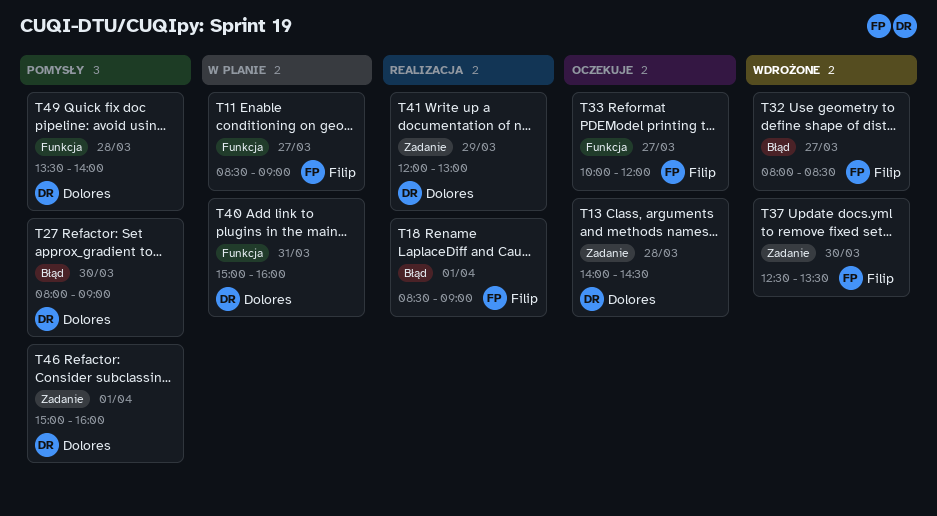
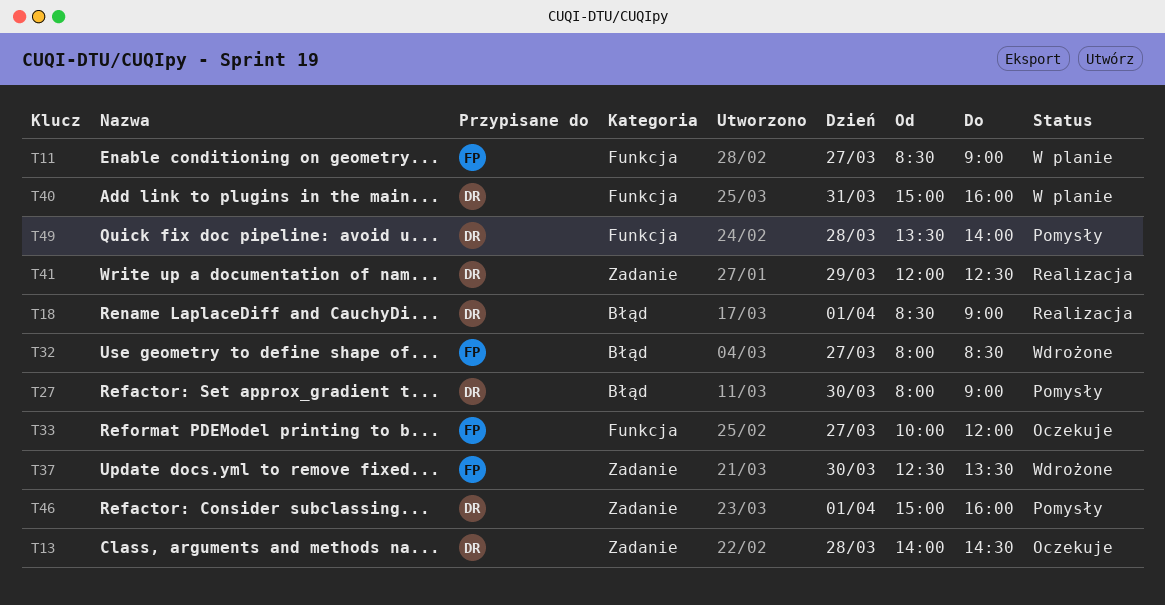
T18, owner: Filip -> Dolores
T41, ends: 13:00 -> 12:30

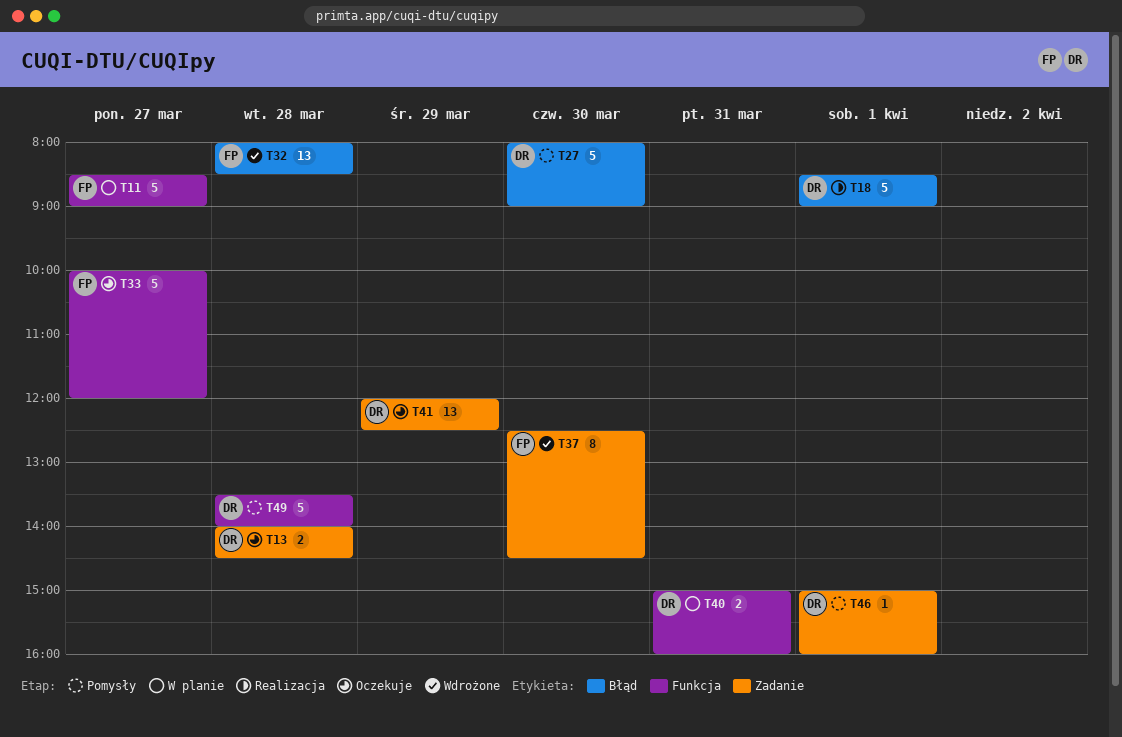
T32, day: Mar 27 -> Mar 28
T37, ends: 13:30 -> 14:30
T41, status: Realizacja -> Oczekuje

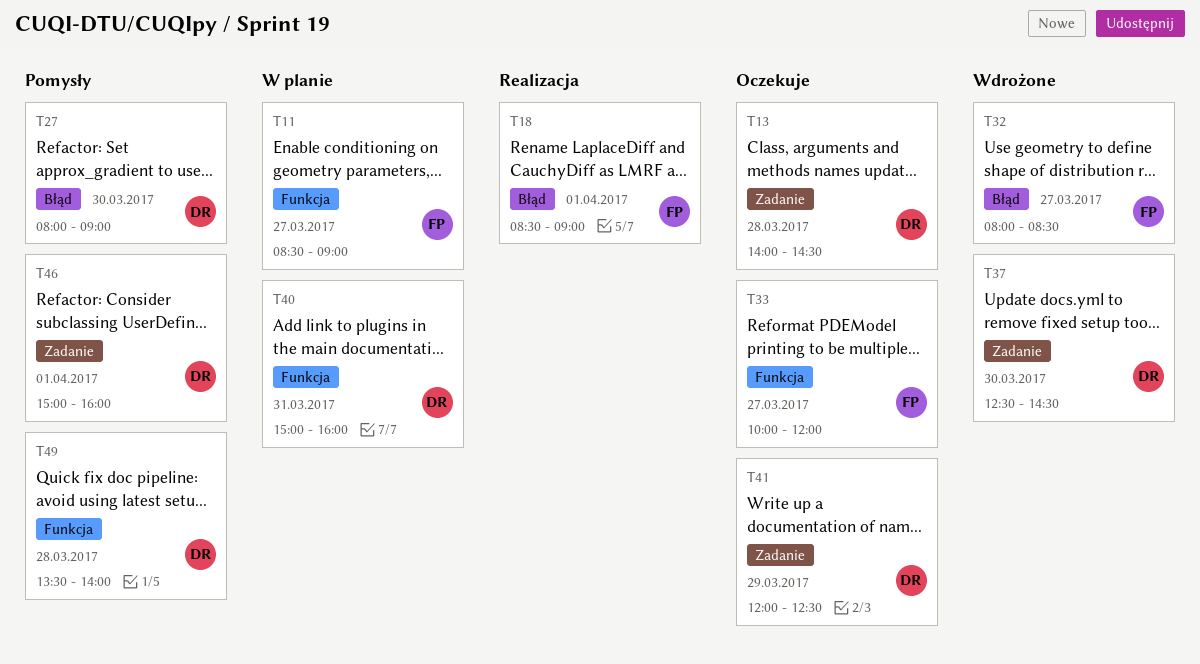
T18, owner: DR -> FP
T32, day: Mar 28 -> Mar 27
T37, owner: FP -> DR

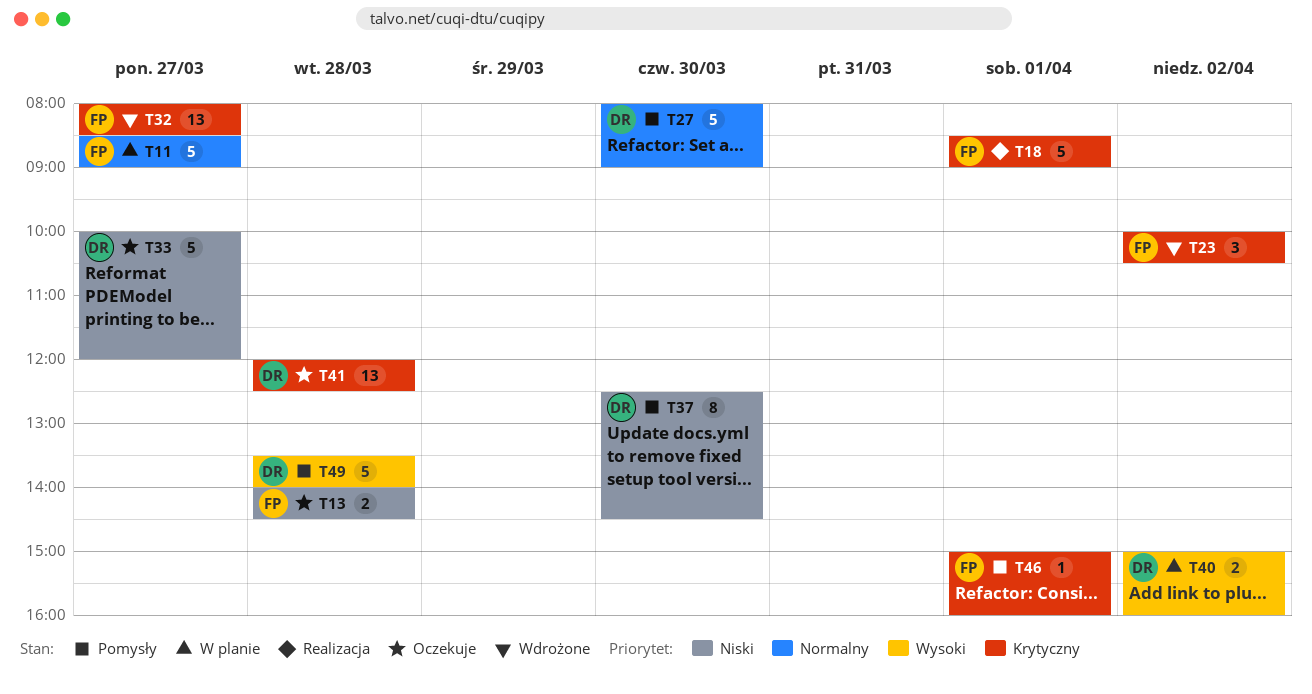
T13, owner: DR -> FP
T23: none -> present
T33, owner: FP -> DR
T37, status: Wdrożone -> Pomysły
T40, day: Mar 31 -> Apr 2
T41, day: Mar 29 -> Mar 28
T46, owner: DR -> FP

